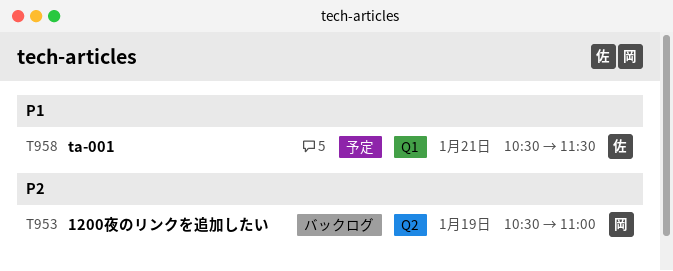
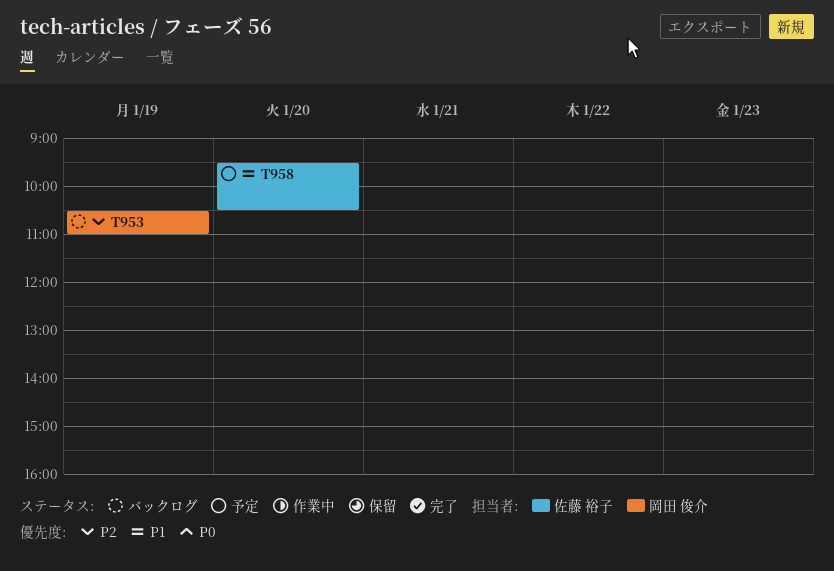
T958, day: Jan 21 -> Jan 20
T958, begins: 10:30 -> 09:30
T958, ends: 11:30 -> 10:30

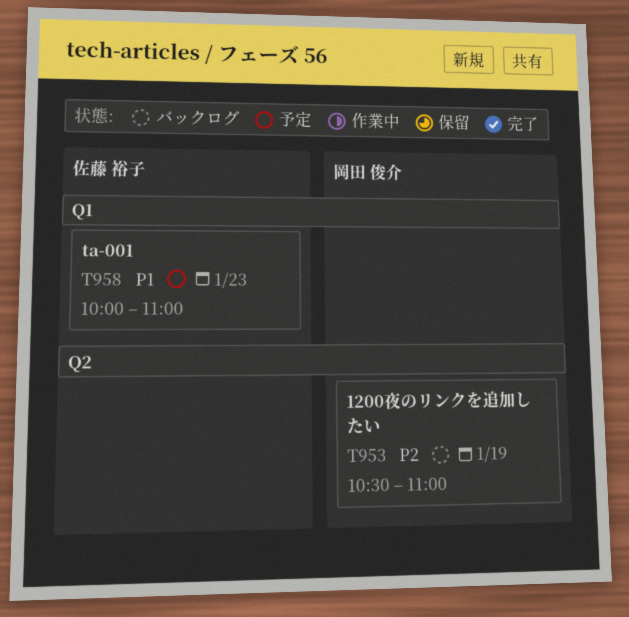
T958, day: Jan 20 -> Jan 23
T958, begins: 09:30 -> 10:00
T958, ends: 10:30 -> 11:00

